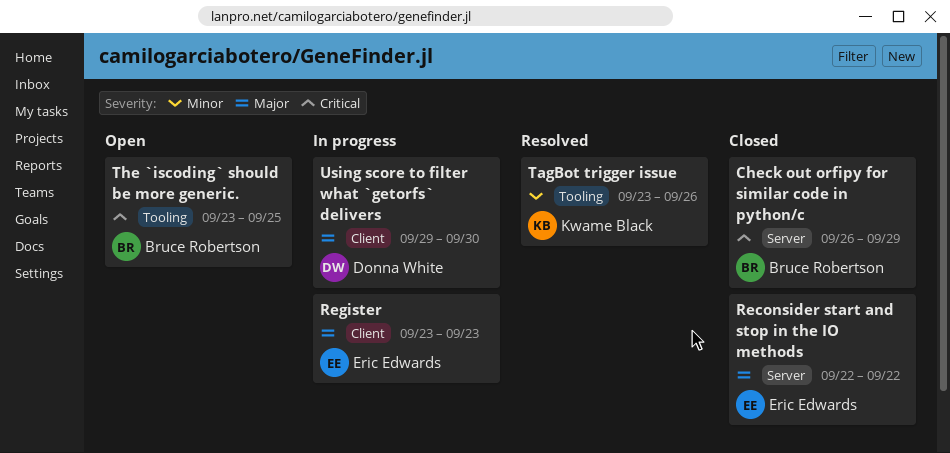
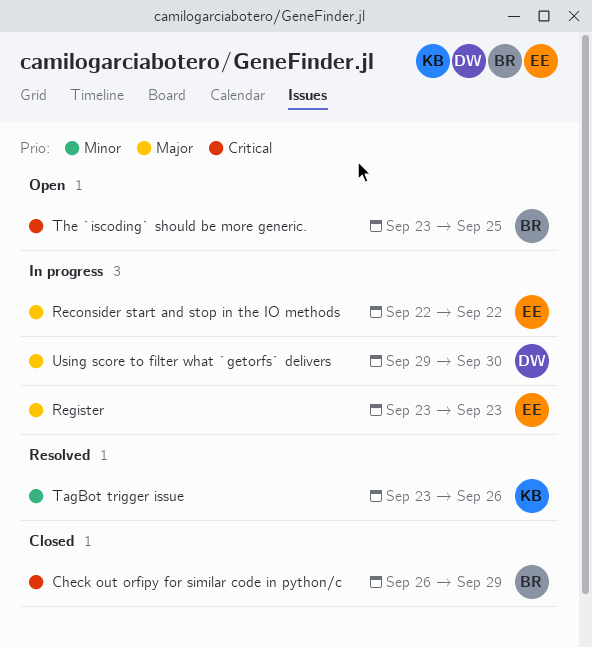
Reconsider start and stop in the IO methods, status: Closed -> In progress

